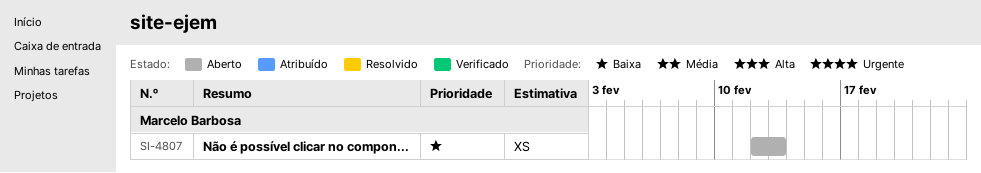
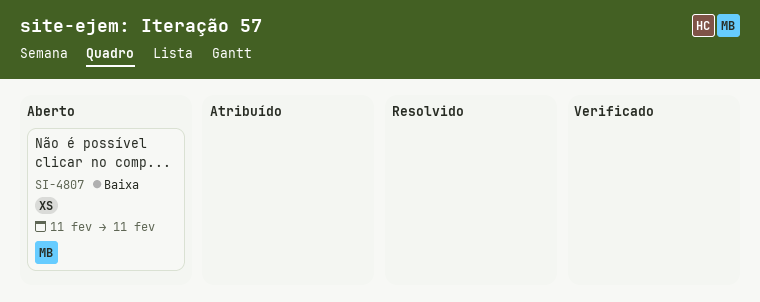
SI-4807, start: Feb 12 -> Feb 11
SI-4807, due: Feb 13 -> Feb 11

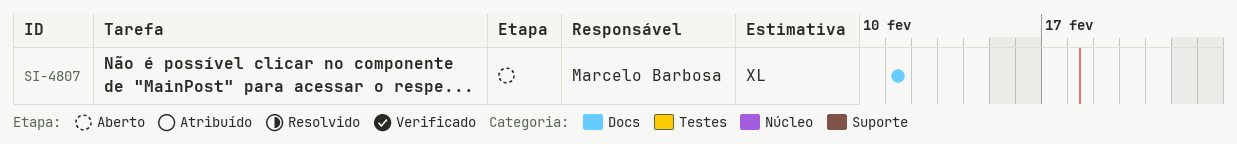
SI-4807, estimate: XS -> XL

